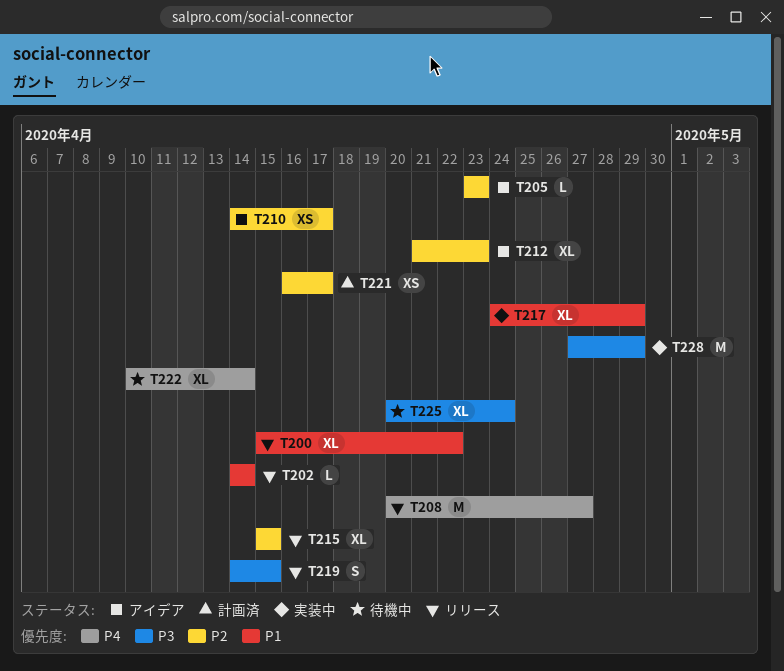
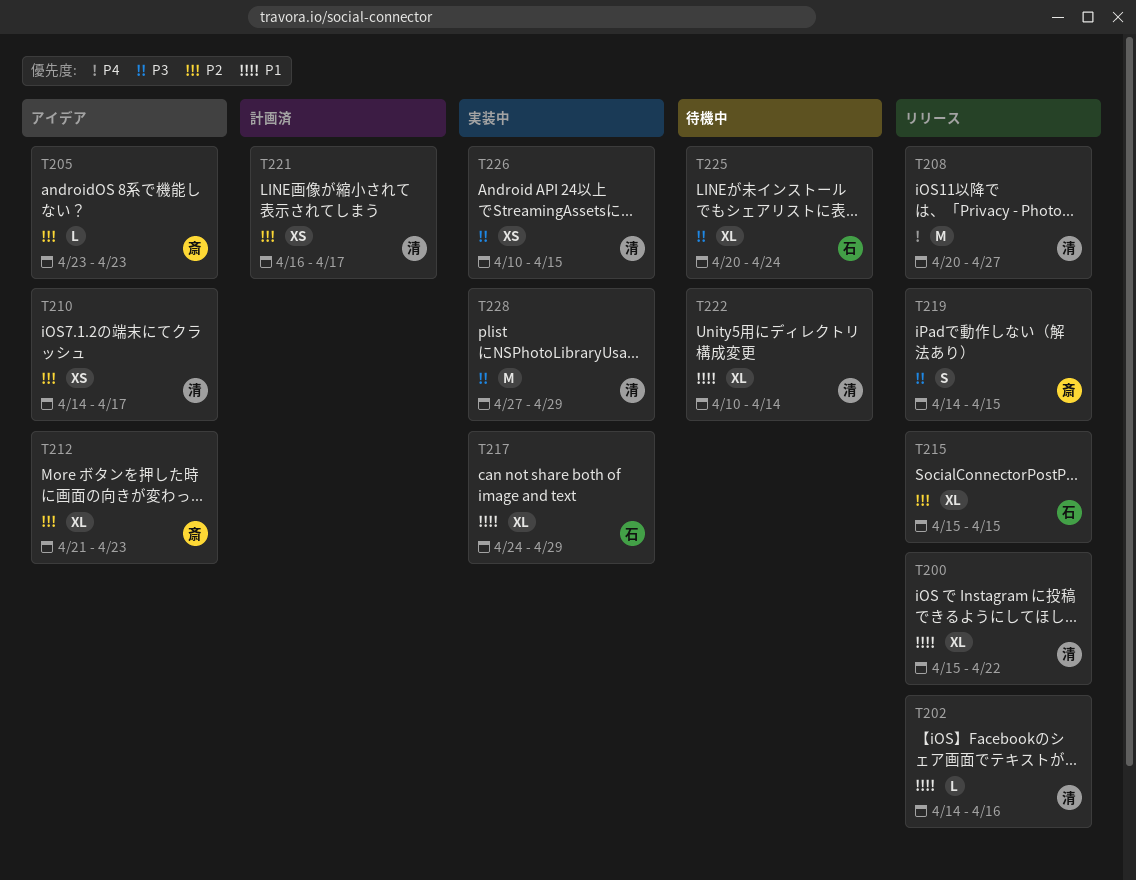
T202, due: Apr 14 -> Apr 16
T222, priority: P4 -> P1
T226: none -> present

